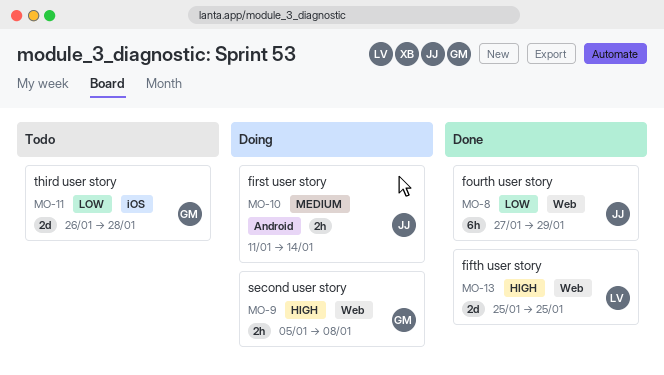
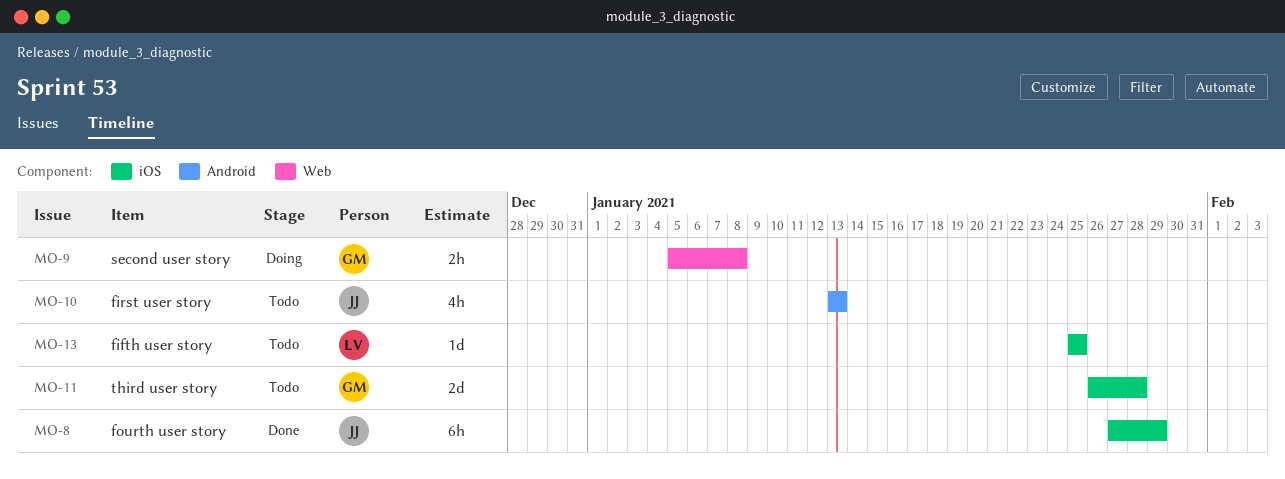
MO-8, label: Web -> iOS
MO-10, status: Doing -> Todo
MO-10, estimate: 2h -> 4h
MO-10, start: Jan 11 -> Jan 13
MO-10, due: Jan 14 -> Jan 13
MO-13, status: Done -> Todo
MO-13, label: Web -> iOS
MO-13, estimate: 2d -> 1d

